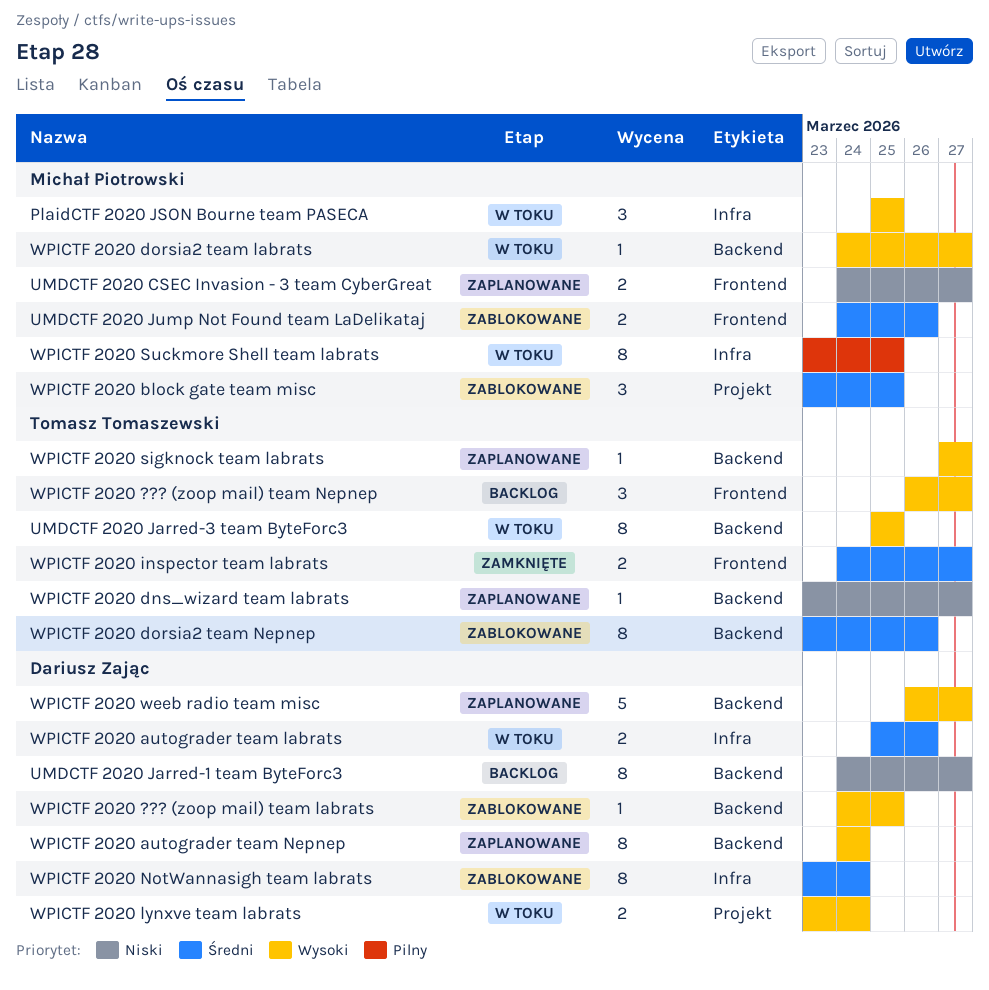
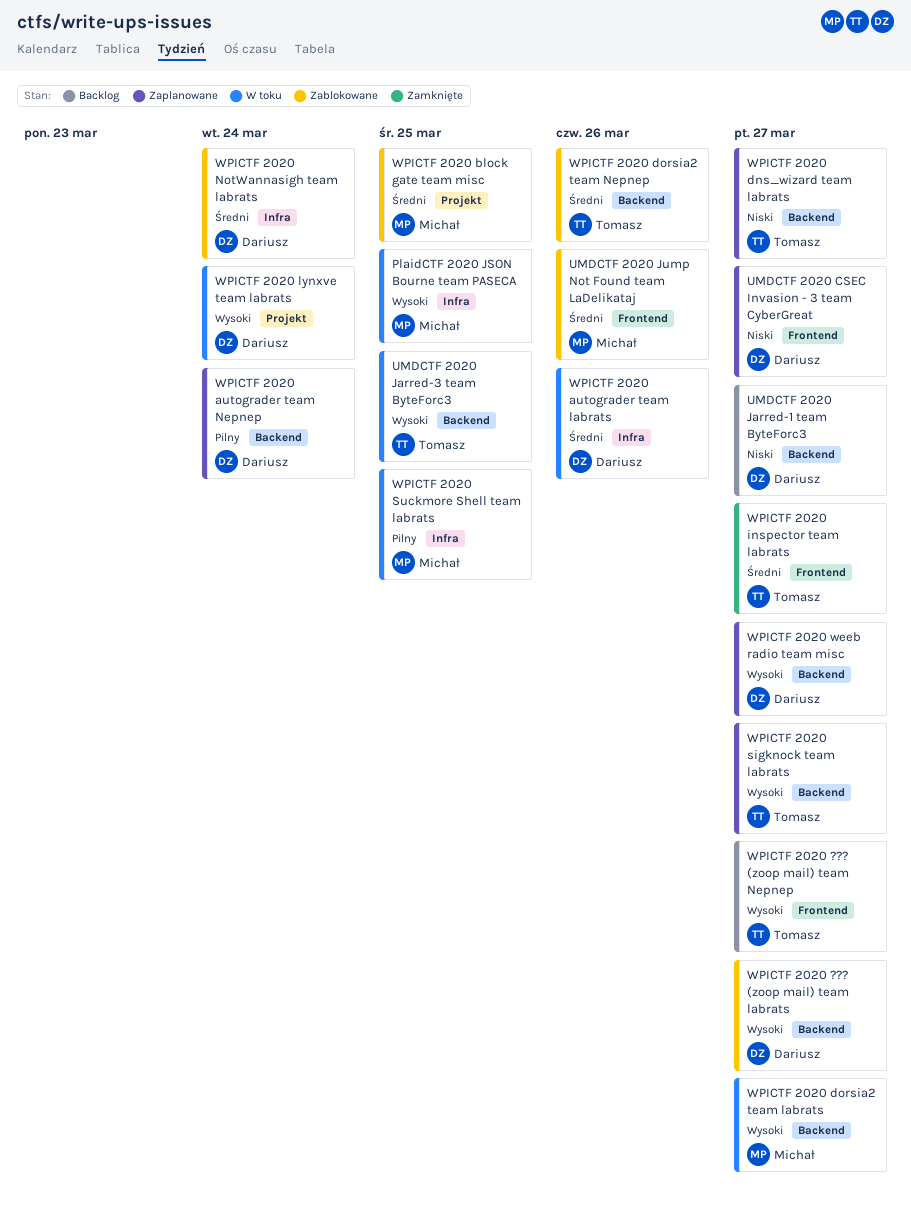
UMDCTF 2020 CSEC Invasion - 3 team CyberGreat, owner: Michał Piotrowski -> Dariusz Zając
WPICTF 2020 ??? (zoop mail) team labrats, due: Mar 25 -> Mar 27
WPICTF 2020 autograder team Nepnep, priority: Wysoki -> Pilny

